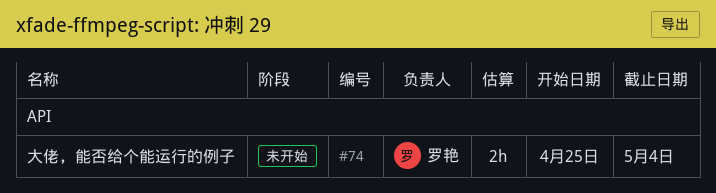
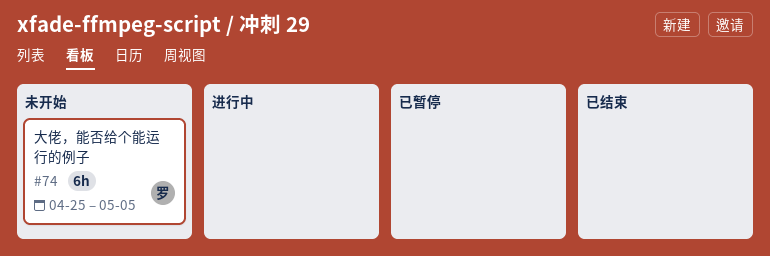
#74, estimate: 2h -> 6h
#74, due: May 4 -> May 5

